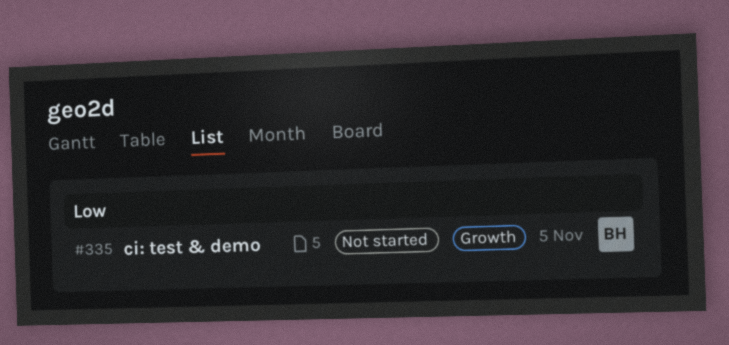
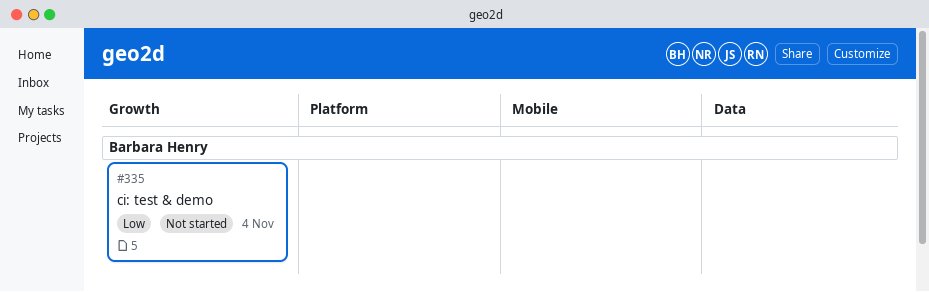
#335, due: Nov 5 -> Nov 4

